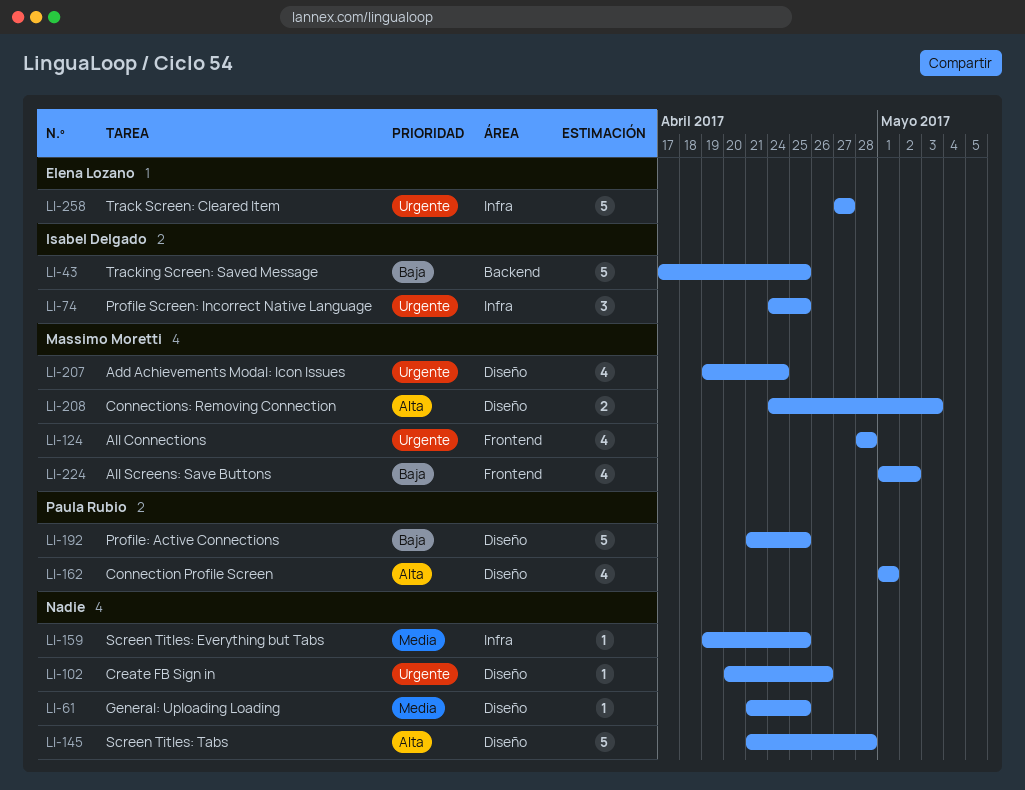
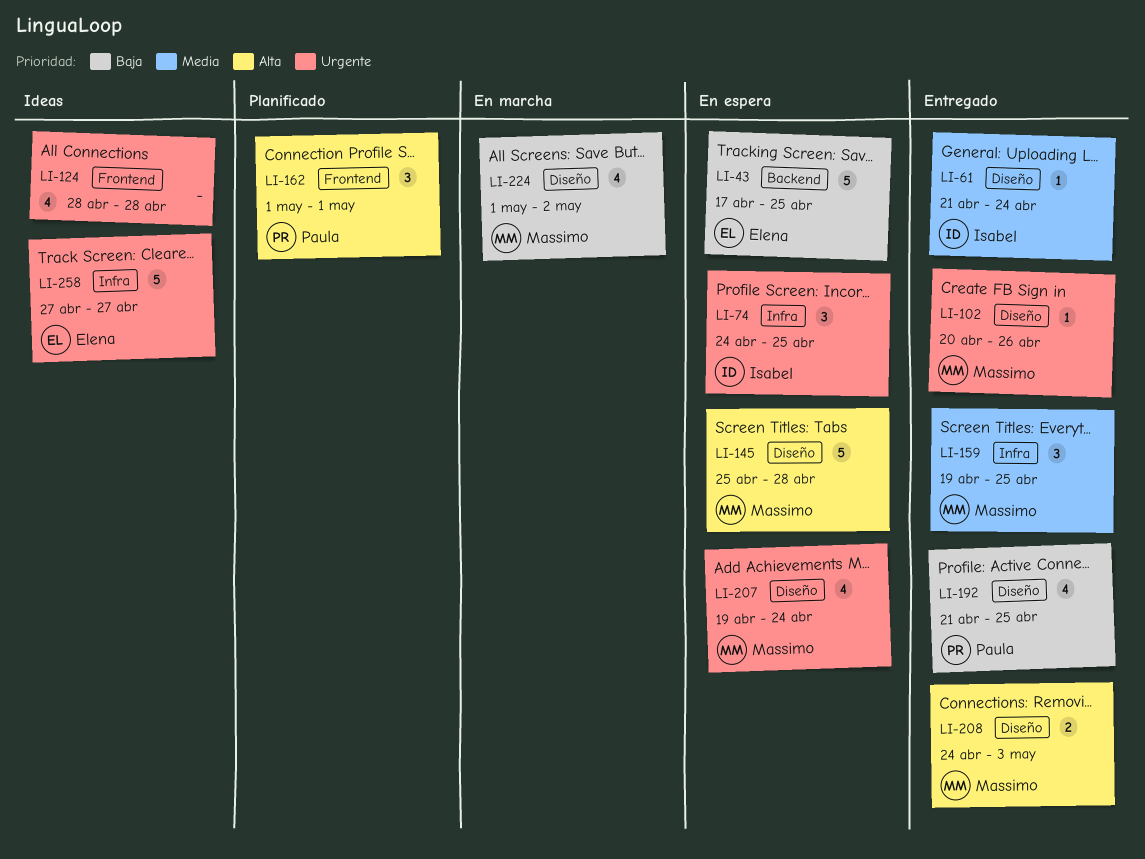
LI-43, owner: Isabel Delgado -> Elena Lozano
LI-61, owner: none -> Isabel Delgado
LI-61, due: Apr 25 -> Apr 24
LI-102, owner: none -> Massimo Moretti
LI-124, owner: Massimo Moretti -> none
LI-145, owner: none -> Massimo Moretti
LI-145, start: Apr 21 -> Apr 25
LI-159, owner: none -> Massimo Moretti
LI-159, estimate: 1 -> 3
LI-162, label: Diseño -> Frontend
LI-162, estimate: 4 -> 3
LI-192, estimate: 5 -> 4
LI-224, label: Frontend -> Diseño

